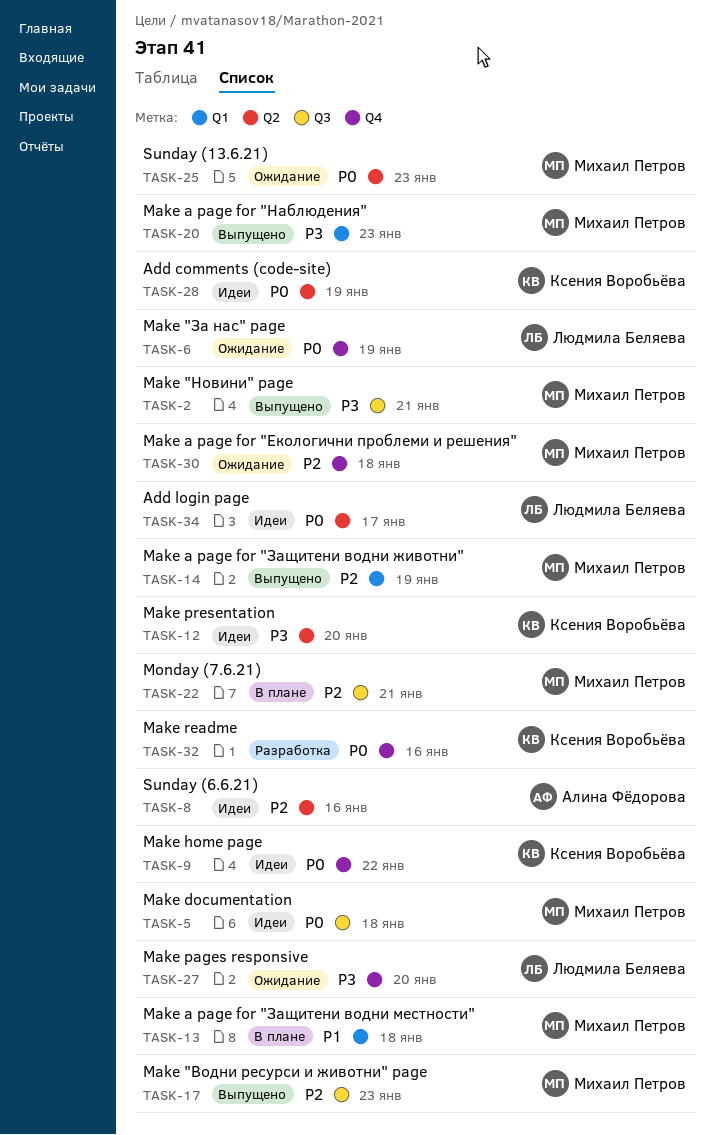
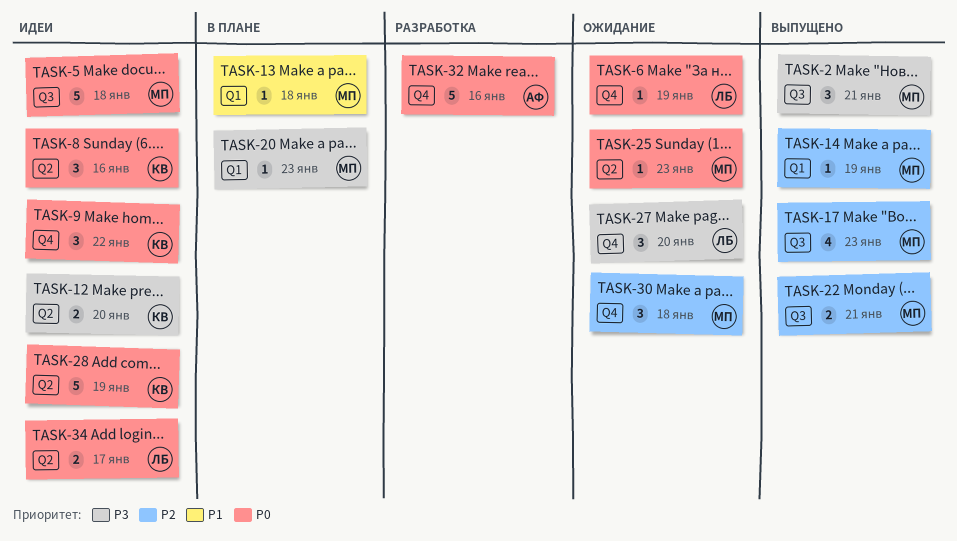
TASK-8, owner: Алина Фёдорова -> Ксения Воробьёва
TASK-8, priority: P2 -> P0
TASK-20, status: Выпущено -> В плане
TASK-22, status: В плане -> Выпущено
TASK-32, owner: Ксения Воробьёва -> Алина Фёдорова

